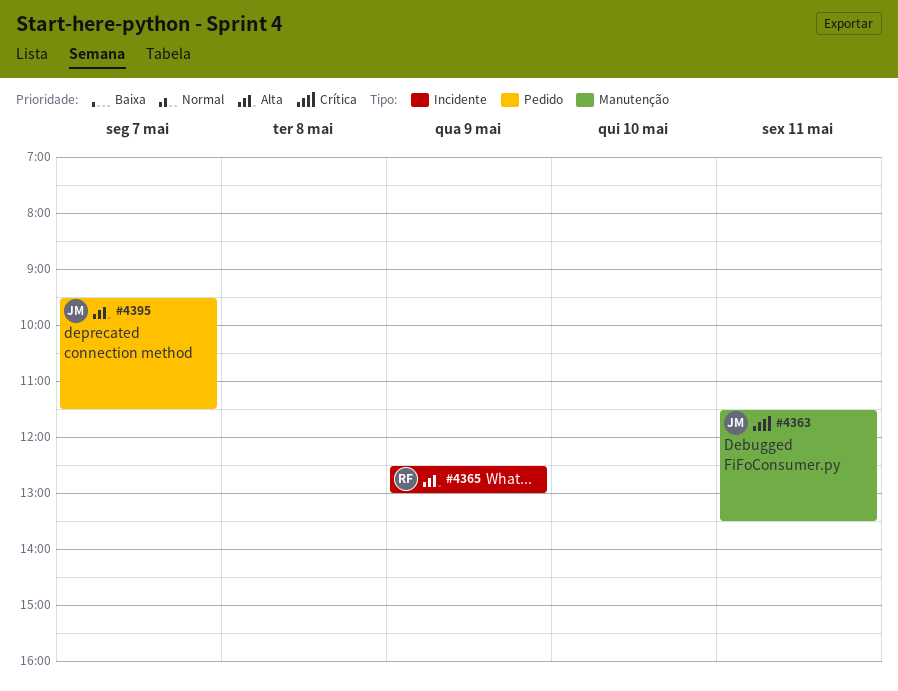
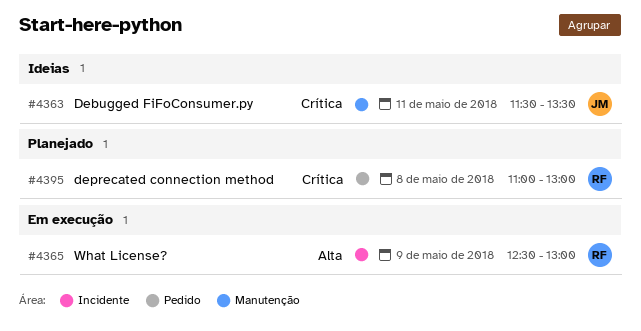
#4395, owner: JM -> RF
#4395, priority: Alta -> Crítica
#4395, day: May 7 -> May 8
#4395, begins: 09:30 -> 11:00
#4395, ends: 11:30 -> 13:00

